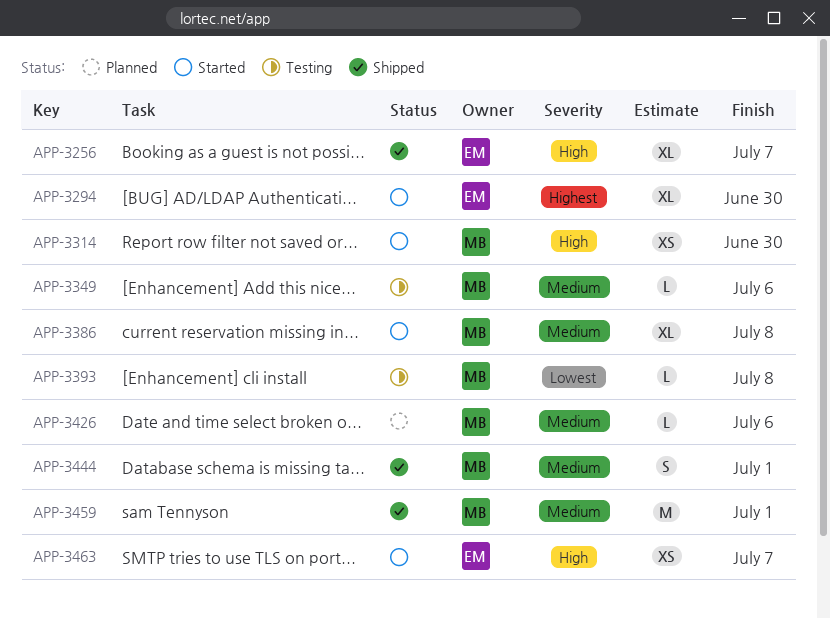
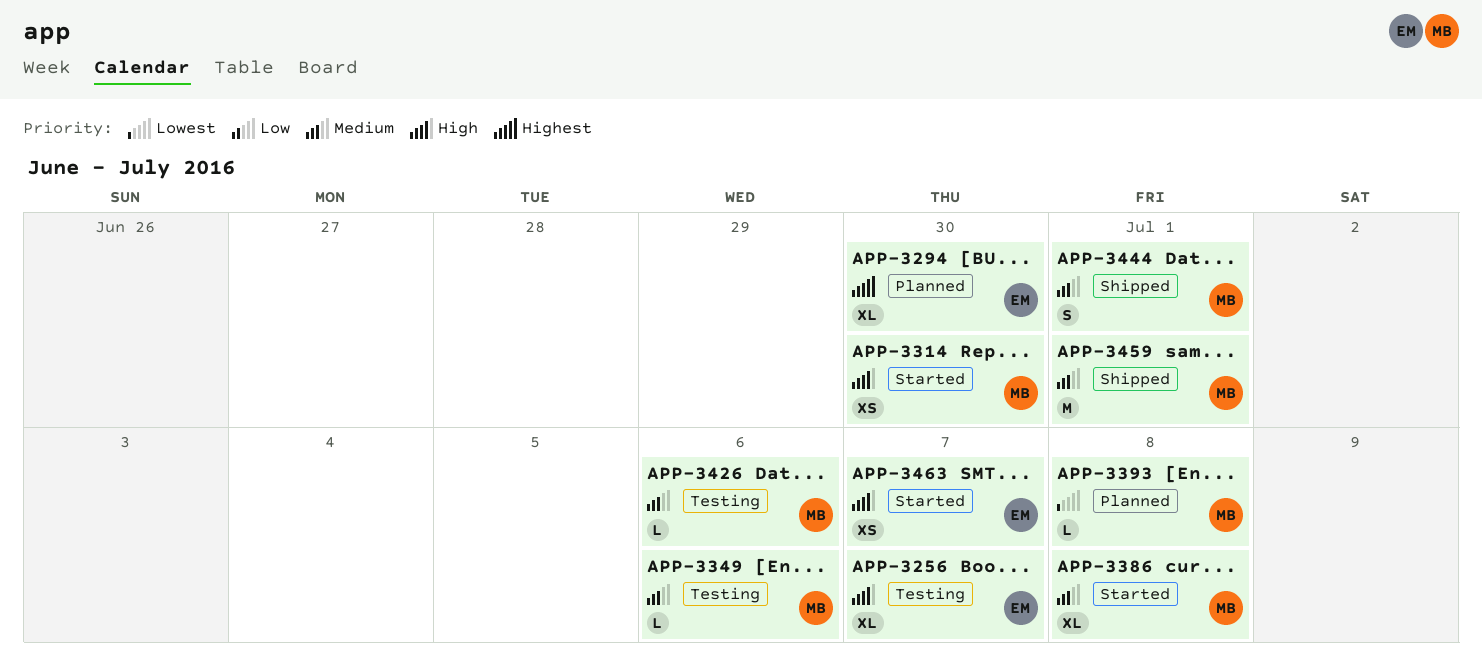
APP-3256, status: Shipped -> Testing
APP-3294, status: Started -> Planned
APP-3393, status: Testing -> Planned
APP-3426, status: Planned -> Testing

